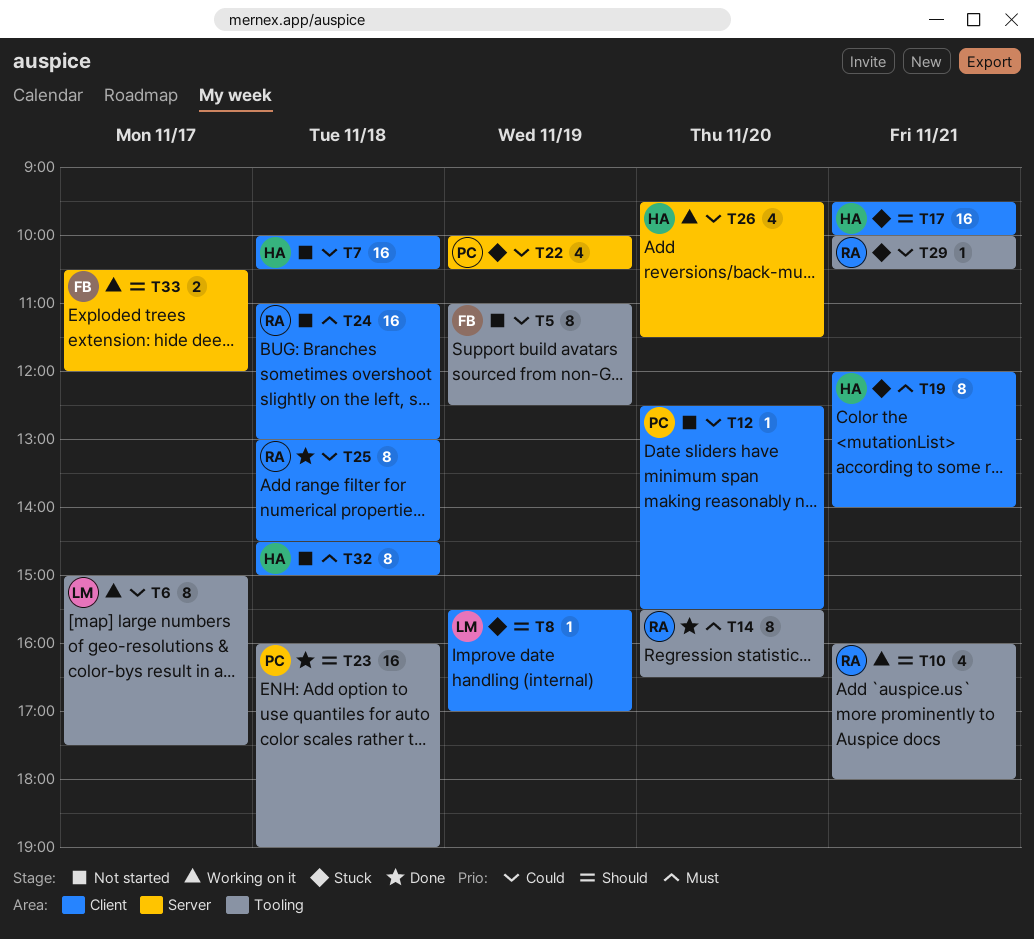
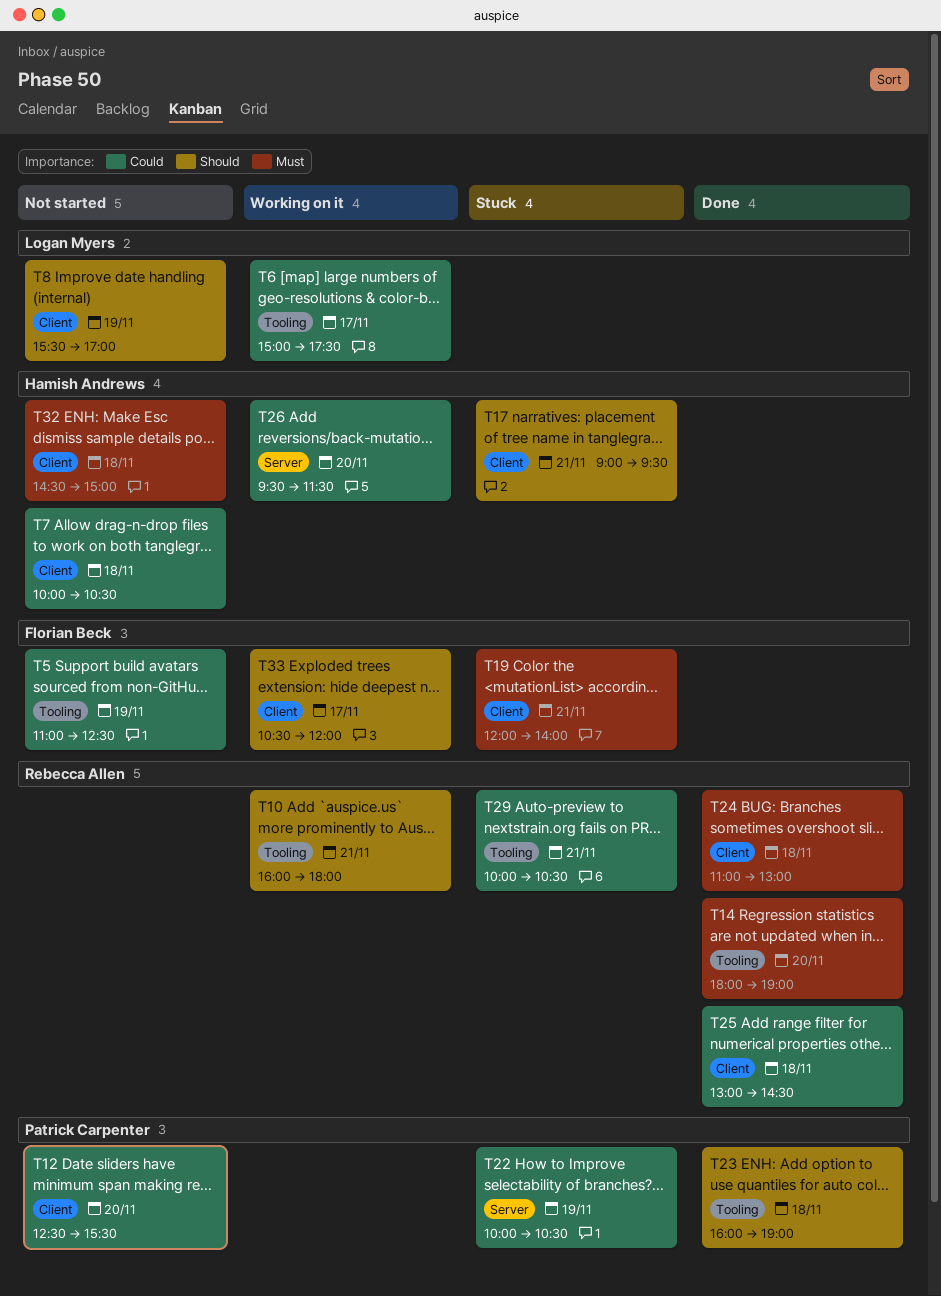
T8, status: Stuck -> Not started
T14, begins: 15:30 -> 18:00
T14, ends: 16:30 -> 19:00
T17, begins: 09:30 -> 09:00
T17, ends: 10:00 -> 09:30
T19, owner: Hamish Andrews -> Florian Beck
T24, status: Not started -> Done
T33, label: Server -> Client

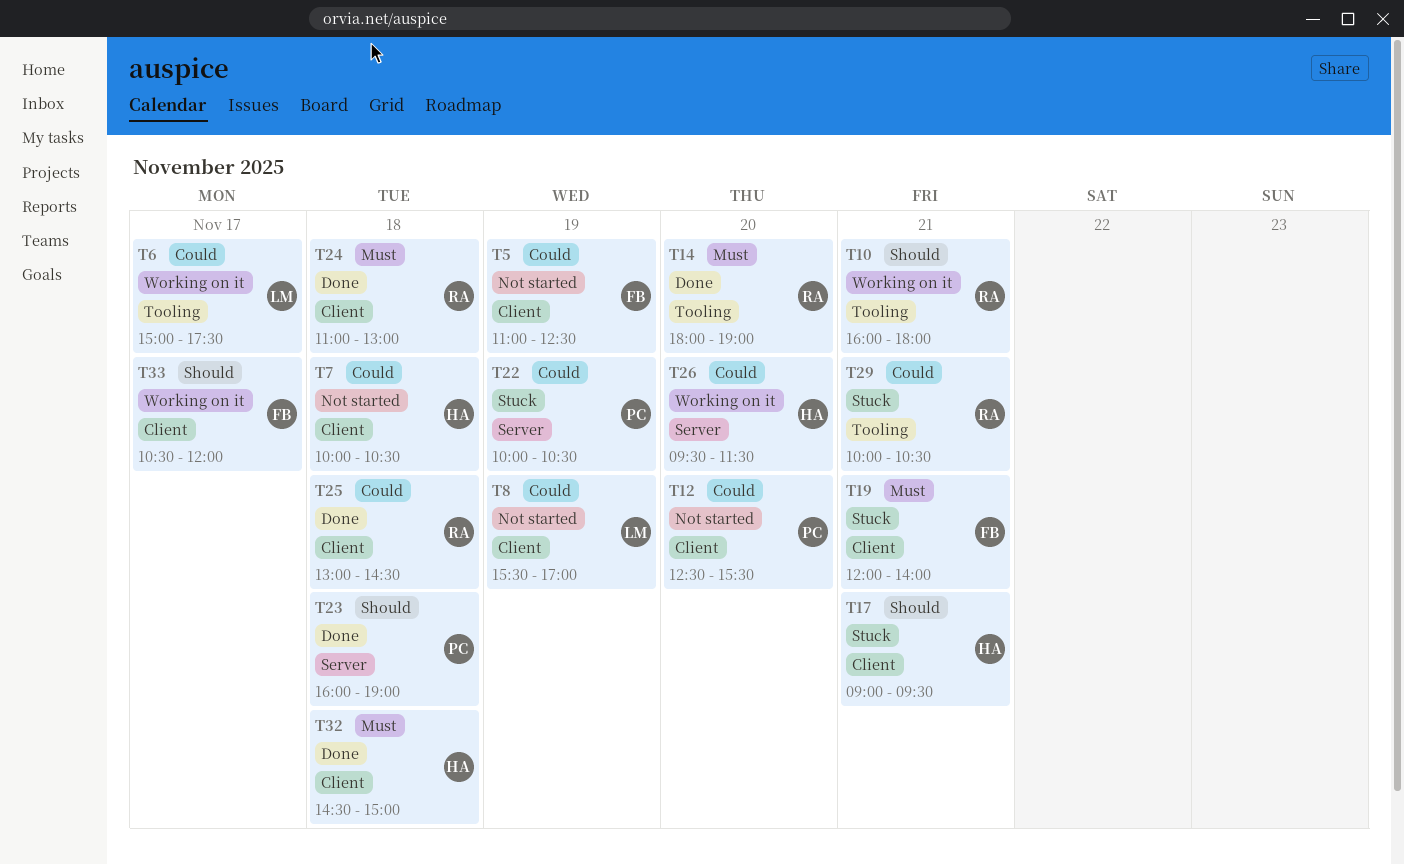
T5, label: Tooling -> Client
T8, priority: Should -> Could
T23, label: Tooling -> Server
T32, status: Not started -> Done

